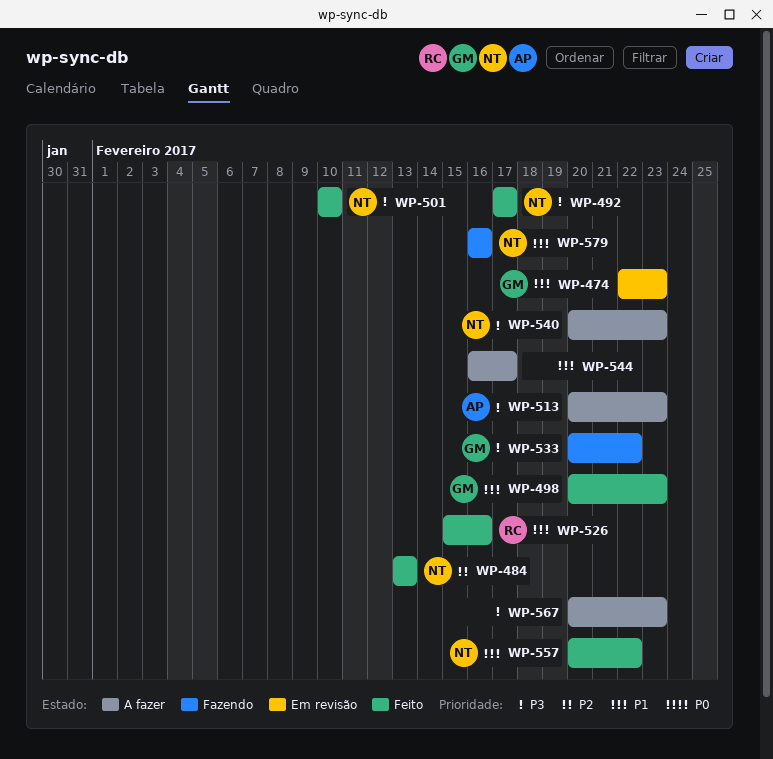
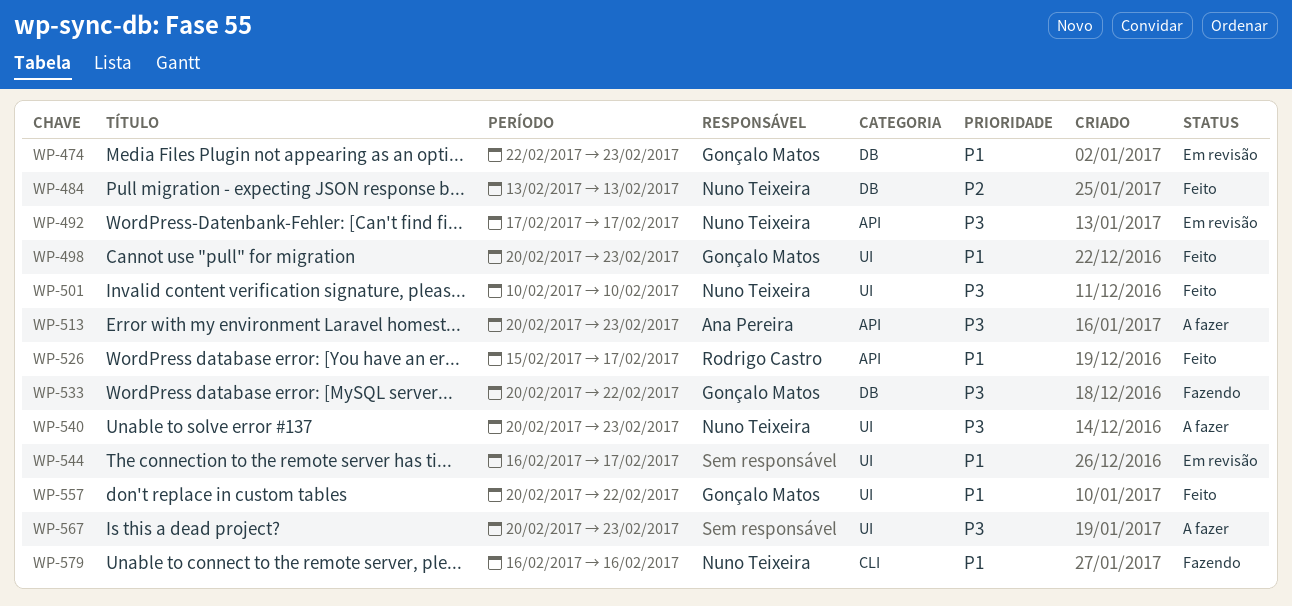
WP-492, status: Feito -> Em revisão
WP-526, due: Feb 16 -> Feb 17
WP-544, status: A fazer -> Em revisão
WP-557, owner: Nuno Teixeira -> Gonçalo Matos

